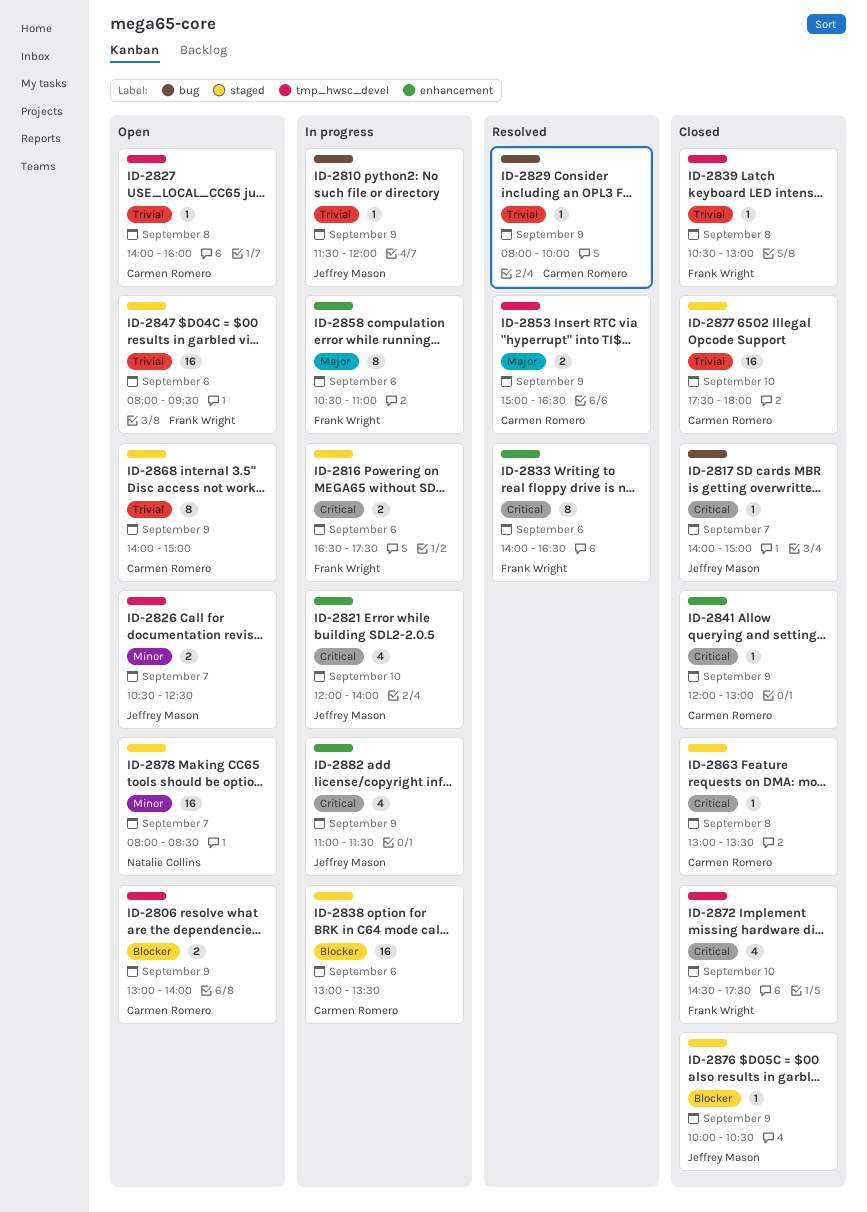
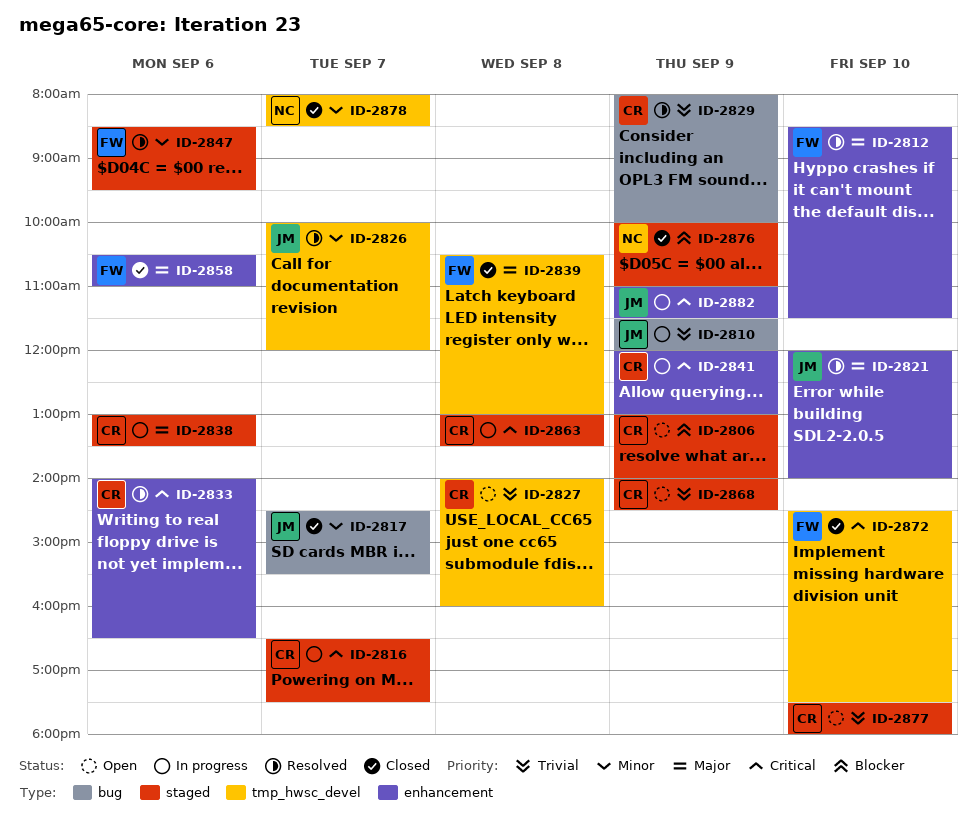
ID-2806, label: tmp_hwsc_devel -> staged
ID-2812: none -> present
ID-2816, owner: Frank Wright -> Carmen Romero
ID-2816, day: Sep 6 -> Sep 7
ID-2817, priority: Critical -> Minor
ID-2817, begins: 14:00 -> 14:30
ID-2817, ends: 15:00 -> 15:30
ID-2821, status: In progress -> Resolved
ID-2821, priority: Critical -> Major
ID-2826, status: Open -> Resolved
ID-2826, begins: 10:30 -> 10:00
ID-2826, ends: 12:30 -> 12:00
ID-2833, owner: Frank Wright -> Carmen Romero
ID-2838, priority: Blocker -> Major
ID-2839, priority: Trivial -> Major
ID-2841, status: Closed -> In progress
ID-2847, status: Open -> Resolved
ID-2847, priority: Trivial -> Minor
ID-2847, begins: 08:00 -> 08:30
ID-2853: present -> none
ID-2858, status: In progress -> Closed
ID-2863, status: Closed -> In progress
ID-2868, ends: 15:00 -> 14:30
ID-2876, owner: Jeffrey Mason -> Natalie Collins
ID-2876, ends: 10:30 -> 11:00
ID-2877, status: Closed -> Open
ID-2878, status: Open -> Closed
ID-2878, label: staged -> tmp_hwsc_devel

